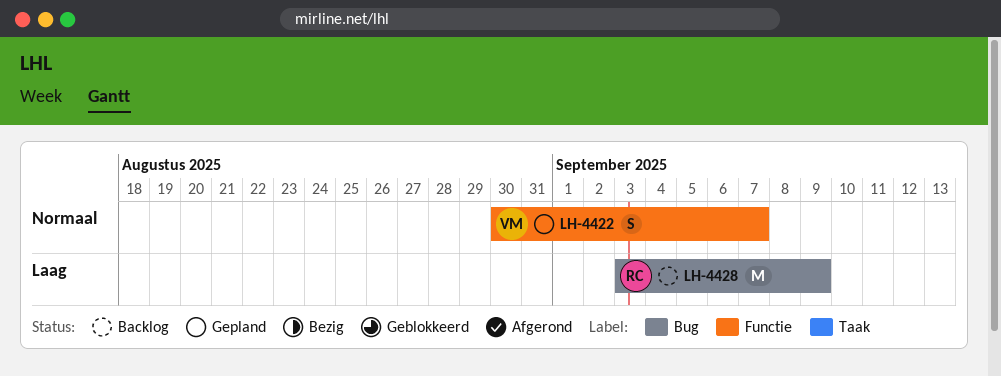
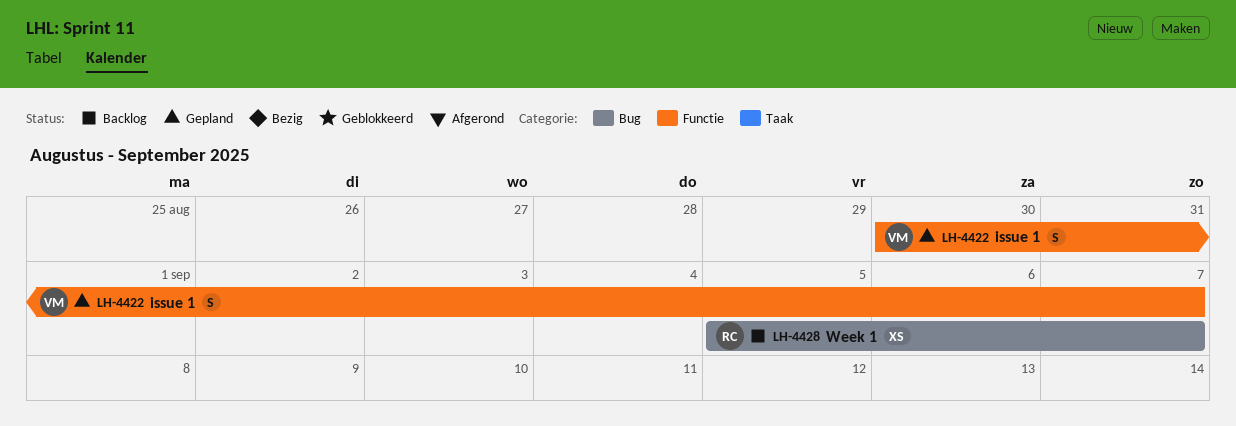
LH-4428, estimate: M -> XS
LH-4428, start: Sep 3 -> Sep 5
LH-4428, due: Sep 9 -> Sep 7

